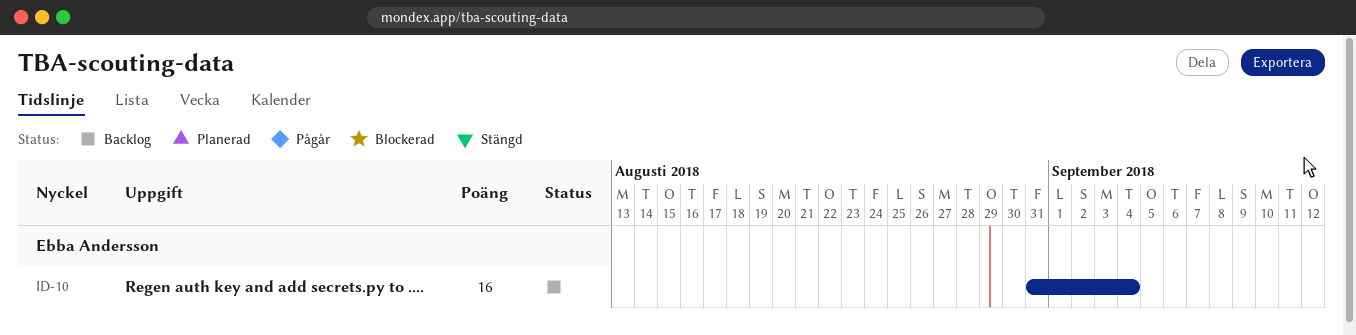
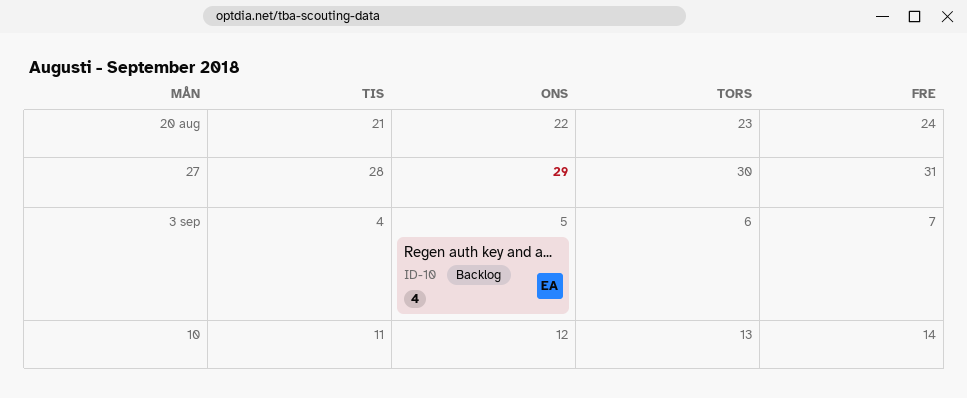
ID-10, estimate: 16 -> 4
ID-10, due: Sep 4 -> Sep 5

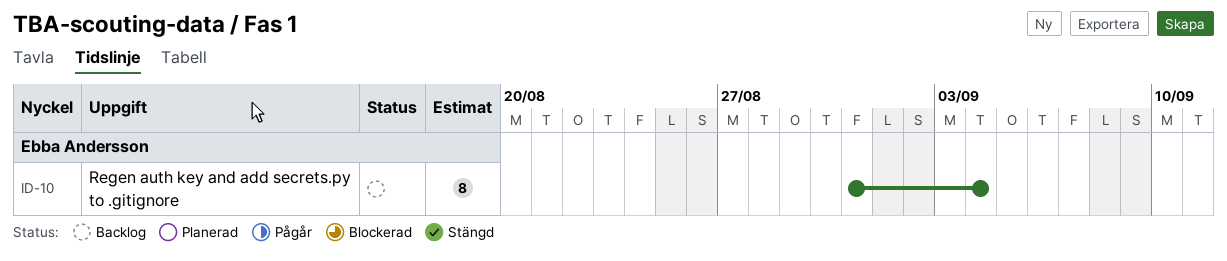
ID-10, estimate: 4 -> 8
ID-10, due: Sep 5 -> Sep 4

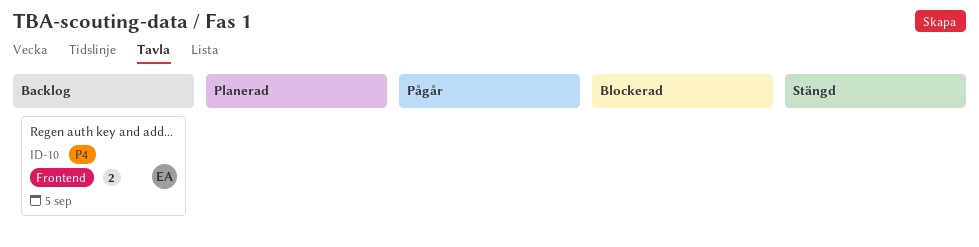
ID-10, estimate: 8 -> 2
ID-10, due: Sep 4 -> Sep 5

